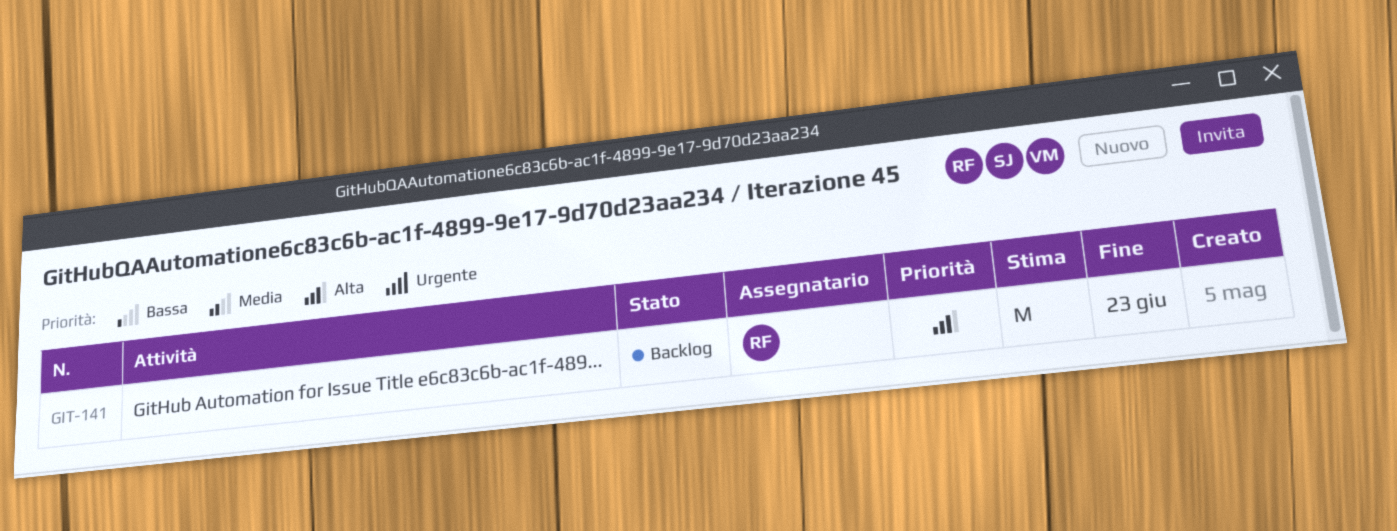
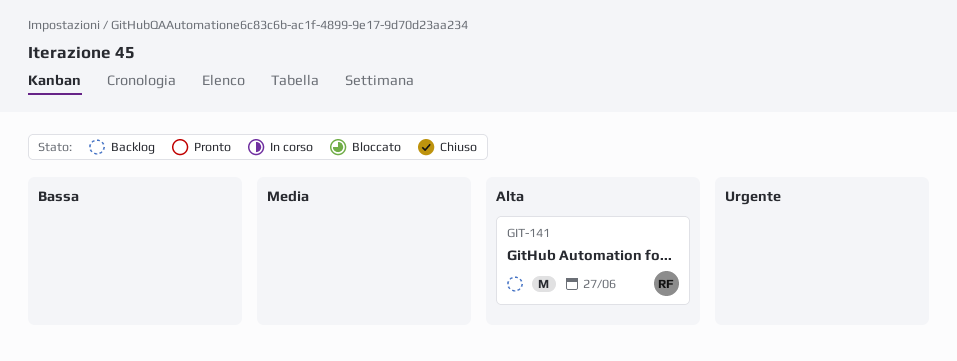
GIT-141, due: Jun 23 -> Jun 27

